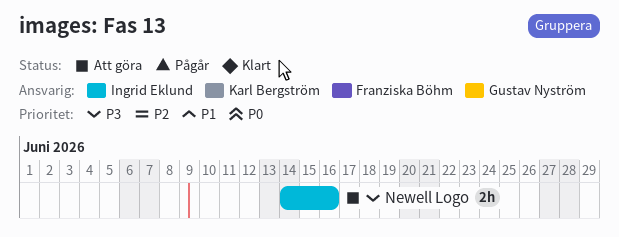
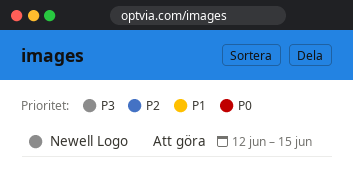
Newell Logo, start: Jun 14 -> Jun 12
Newell Logo, due: Jun 16 -> Jun 15

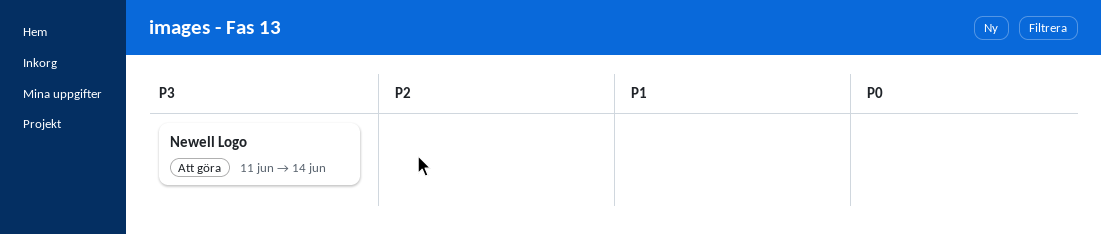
Newell Logo, start: Jun 12 -> Jun 11
Newell Logo, due: Jun 15 -> Jun 14

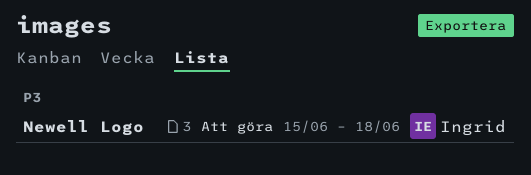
Newell Logo, start: Jun 11 -> Jun 15
Newell Logo, due: Jun 14 -> Jun 18

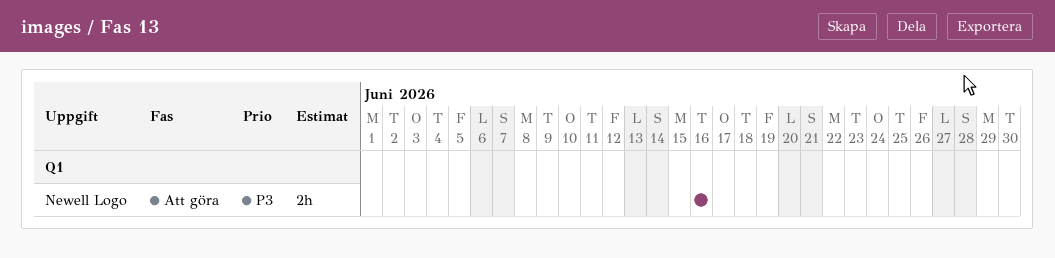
Newell Logo, start: Jun 15 -> Jun 16
Newell Logo, due: Jun 18 -> Jun 16

